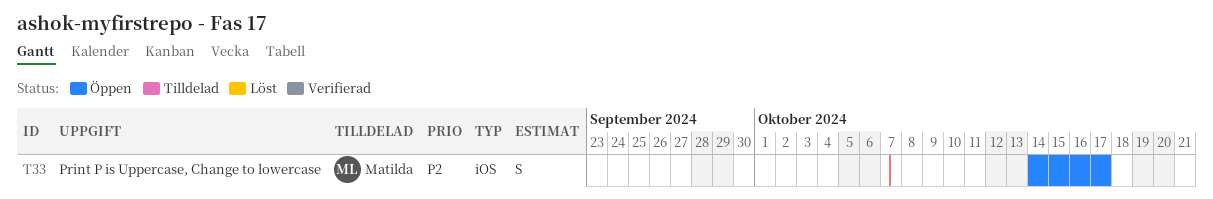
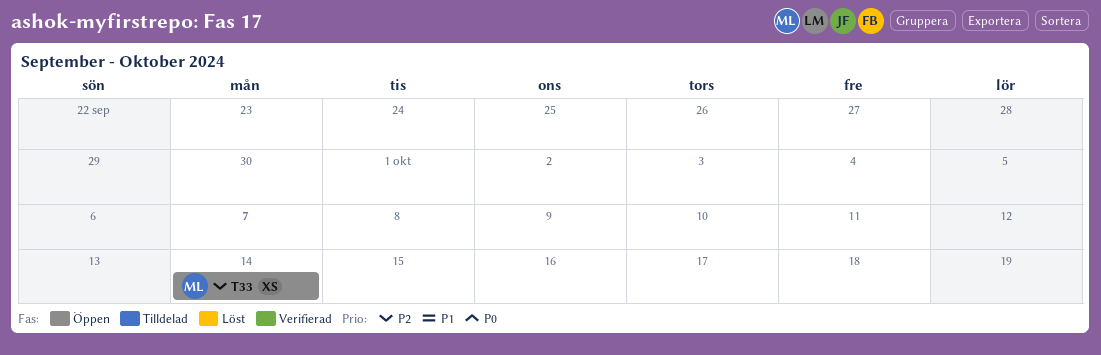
T33, estimate: S -> XS
T33, due: Oct 17 -> Oct 14

